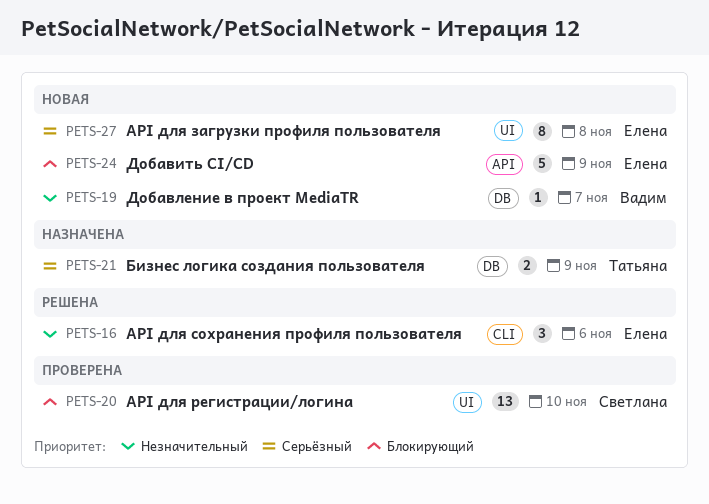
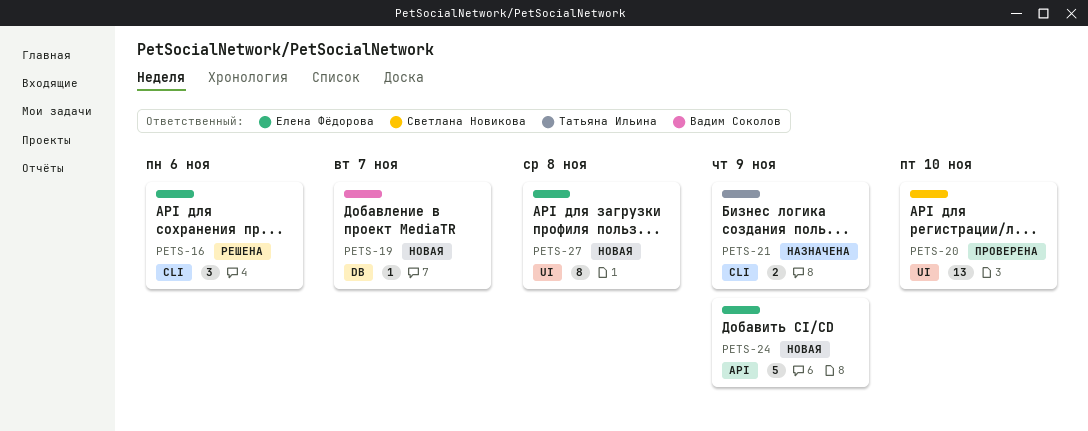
PETS-21, label: DB -> CLI

